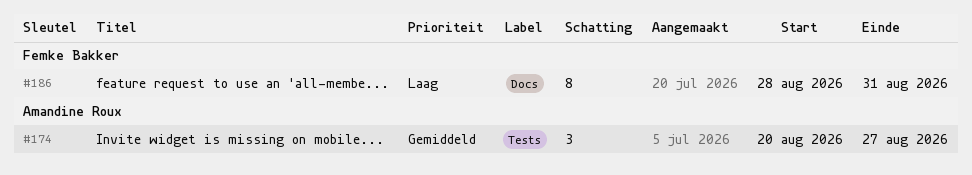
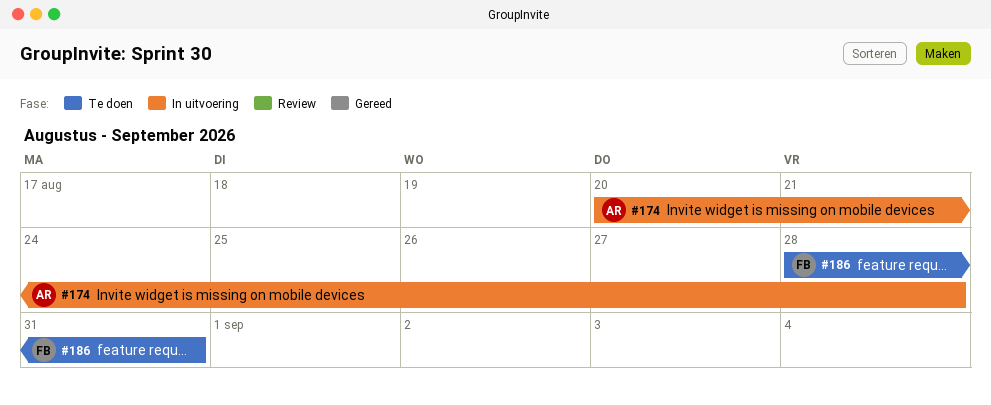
#174, due: Aug 27 -> Aug 28

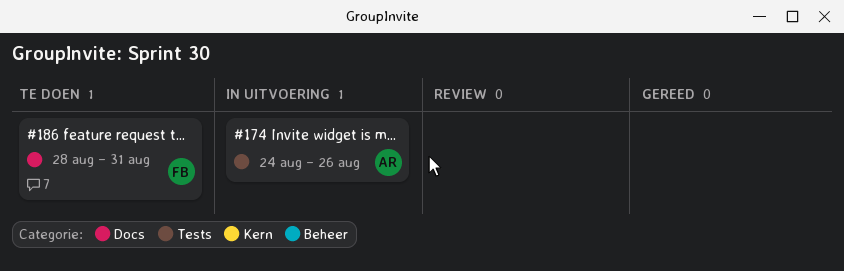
#174, start: Aug 20 -> Aug 24
#174, due: Aug 28 -> Aug 26

